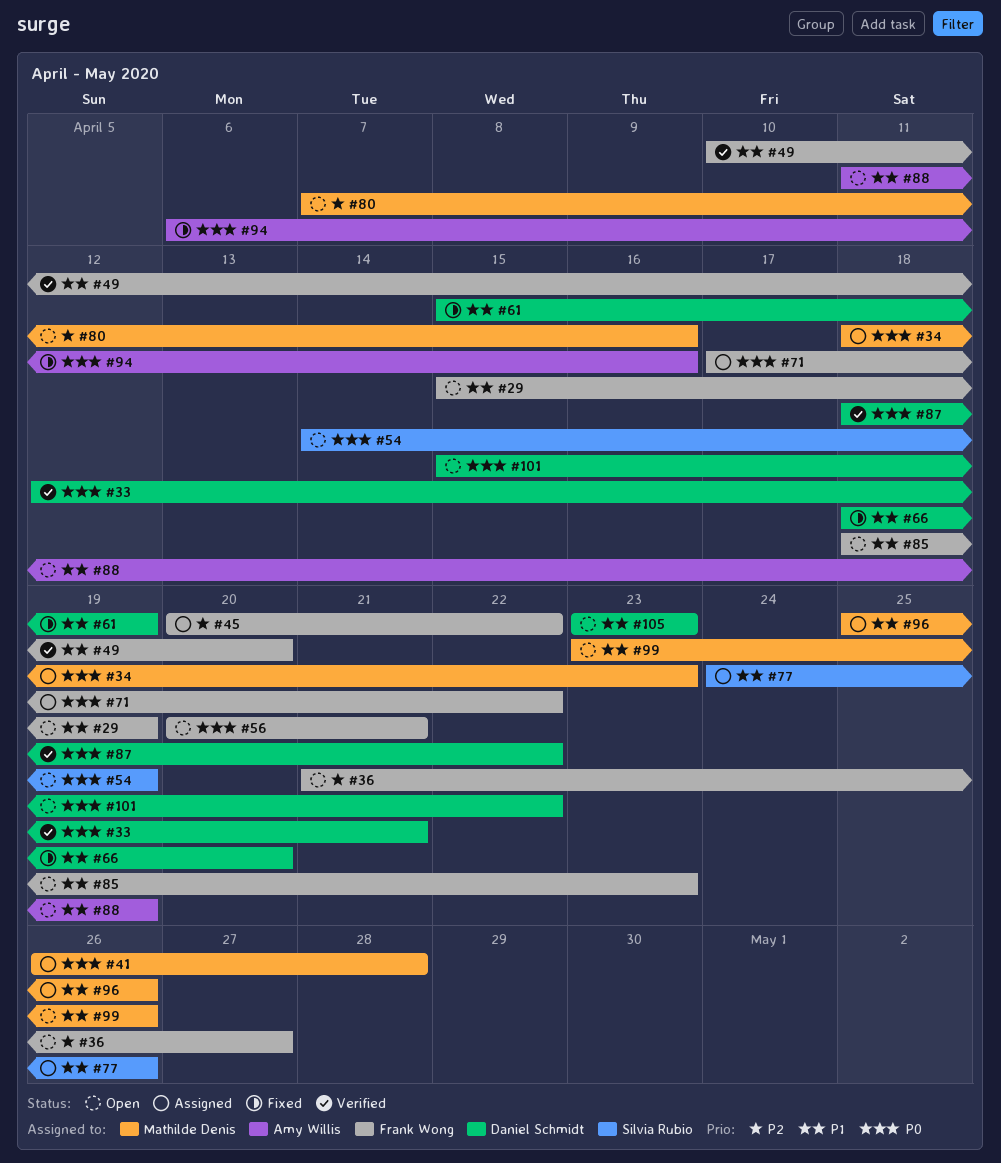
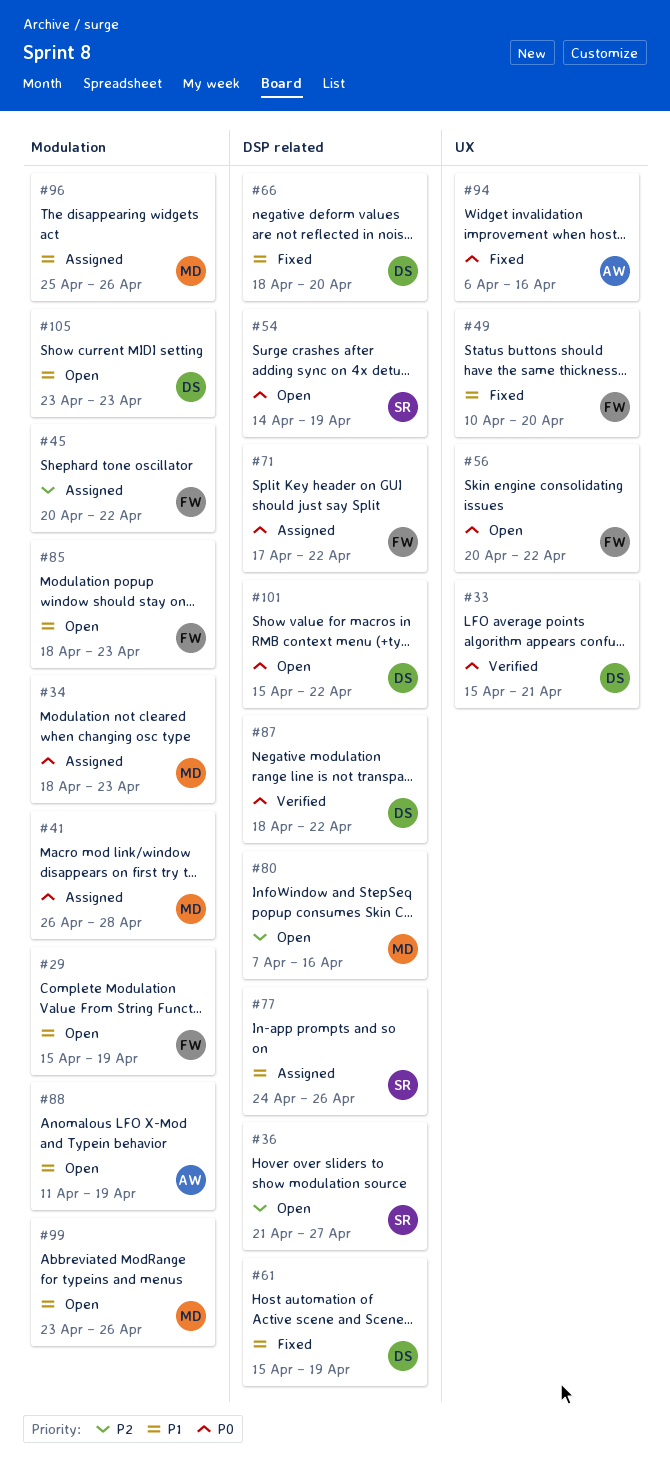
#33, start: Apr 12 -> Apr 15
#36, owner: Frank Wong -> Silvia Rubio
#49, status: Verified -> Fixed
#56, due: Apr 21 -> Apr 22

